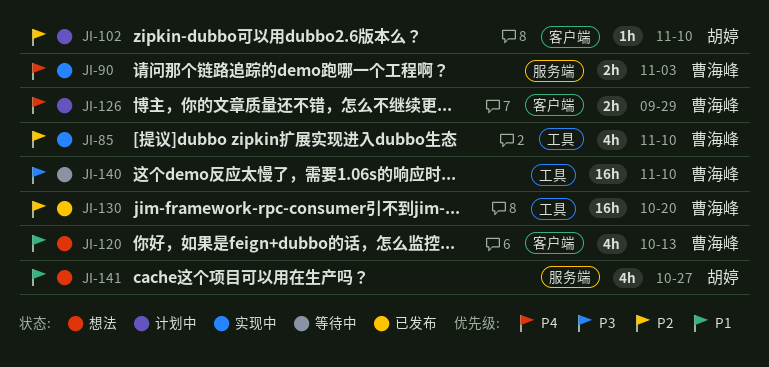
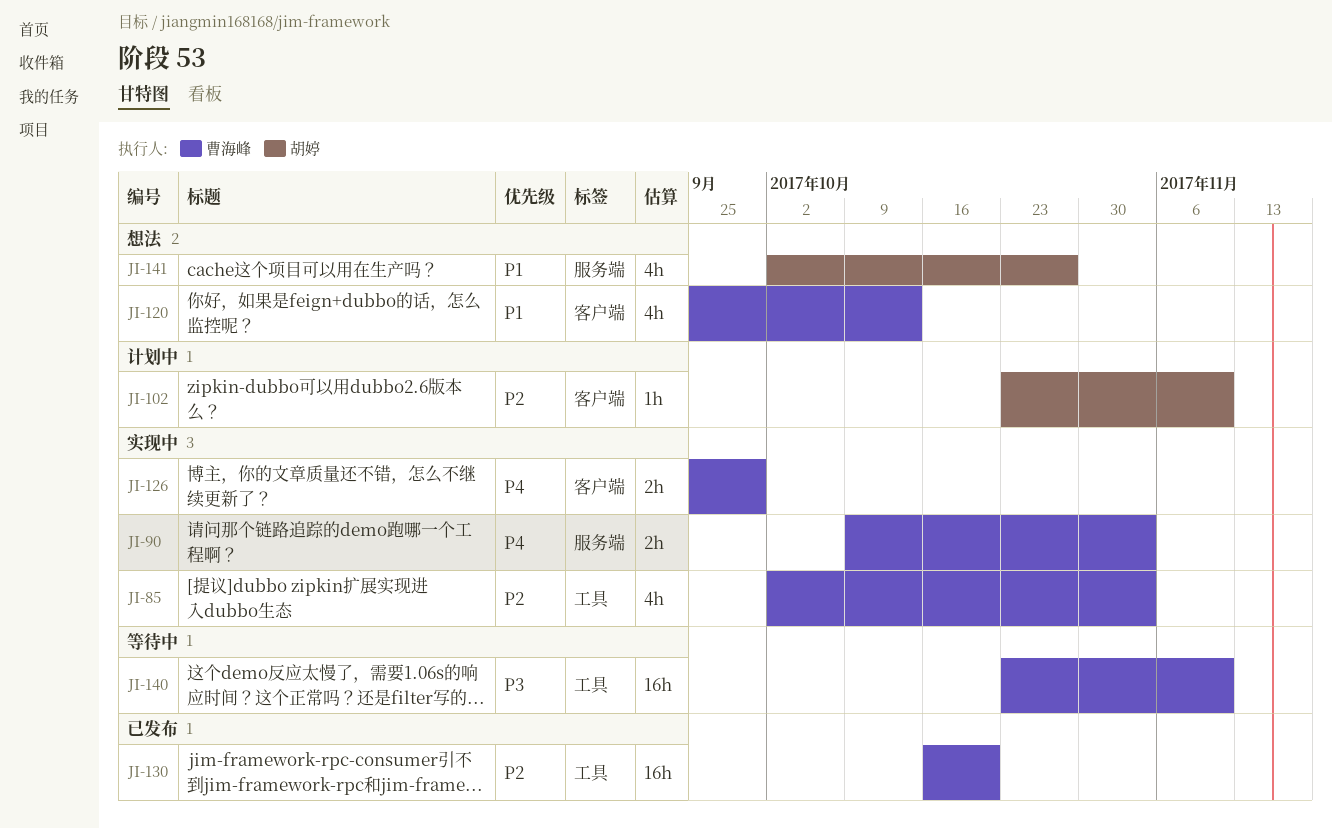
JI-85, due: Nov 10 -> Nov 3
JI-126, status: 计划中 -> 实现中

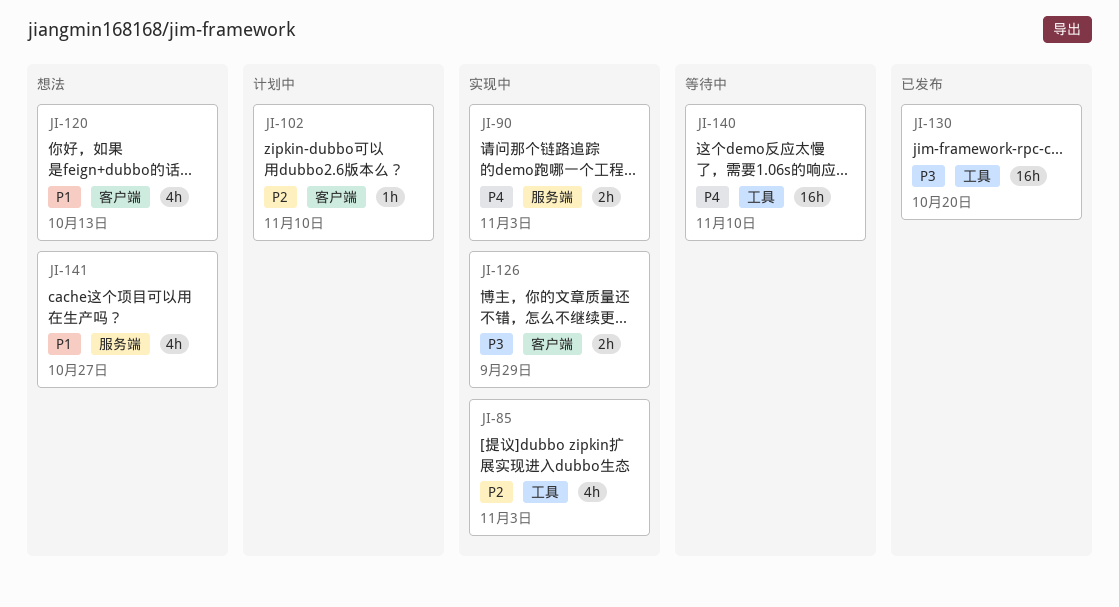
JI-126, priority: P4 -> P3
JI-130, priority: P2 -> P3
JI-140, priority: P3 -> P4

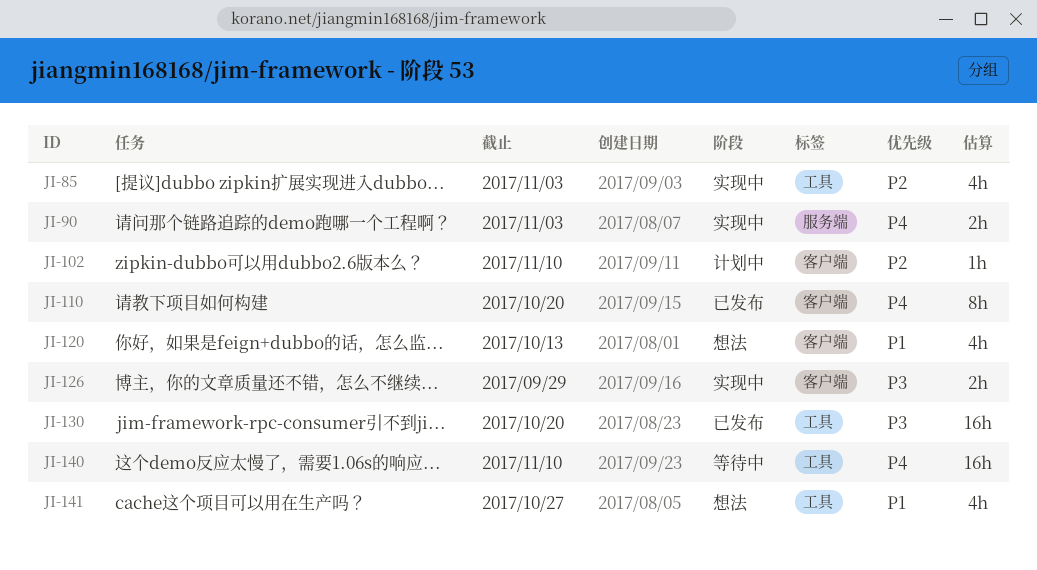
JI-110: none -> present
JI-141, label: 服务端 -> 工具

